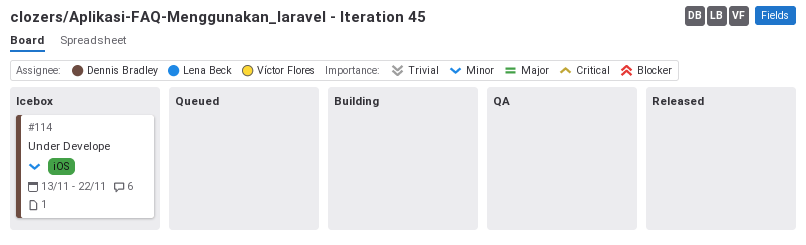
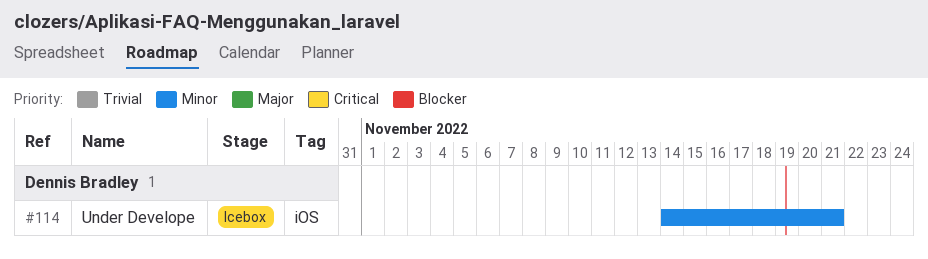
#114, start: Nov 13 -> Nov 14
#114, due: Nov 22 -> Nov 21

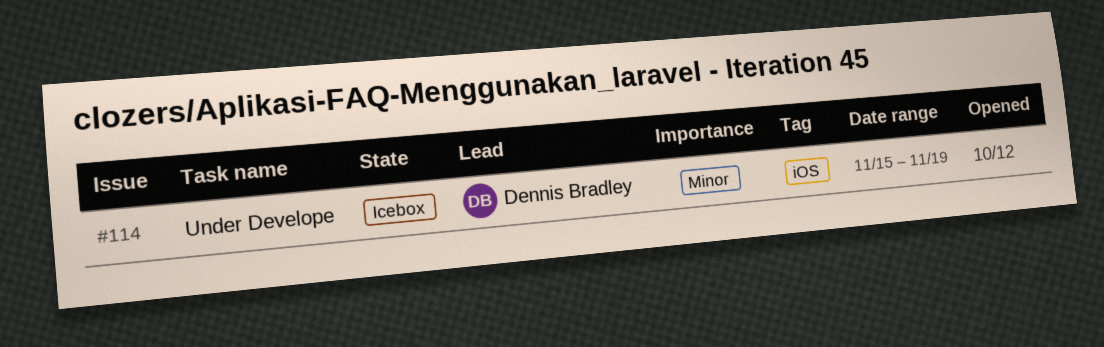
#114, start: Nov 14 -> Nov 15
#114, due: Nov 21 -> Nov 19

